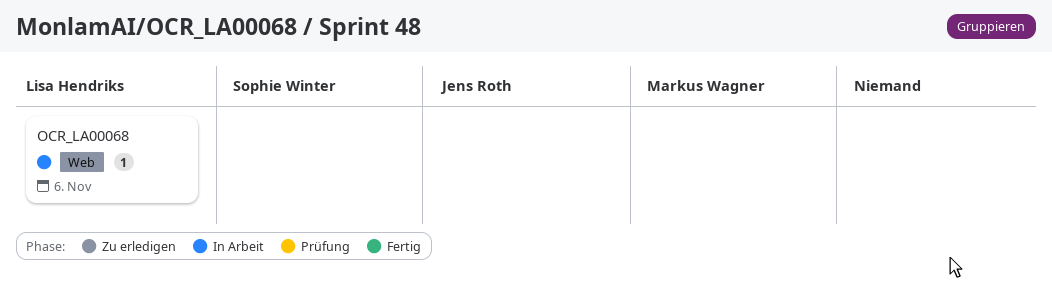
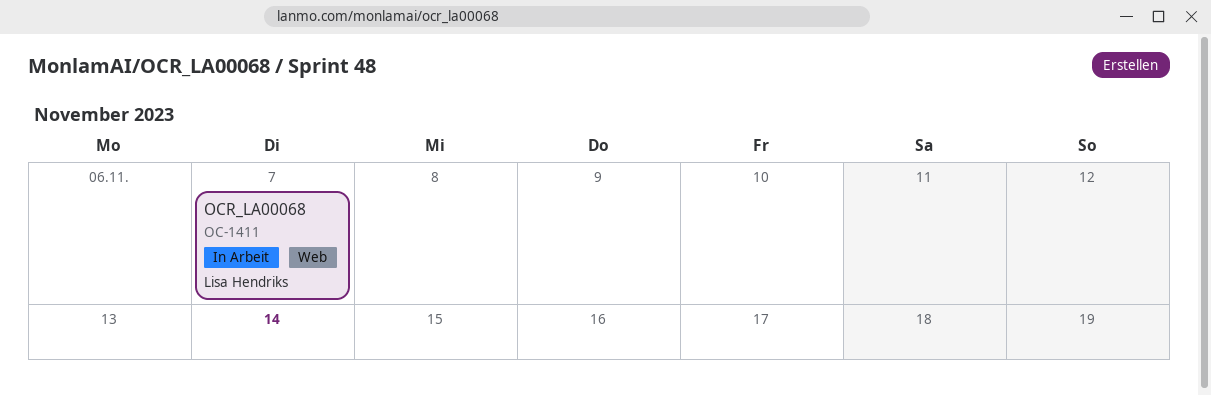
OCR_LA00068, due: Nov 6 -> Nov 7

